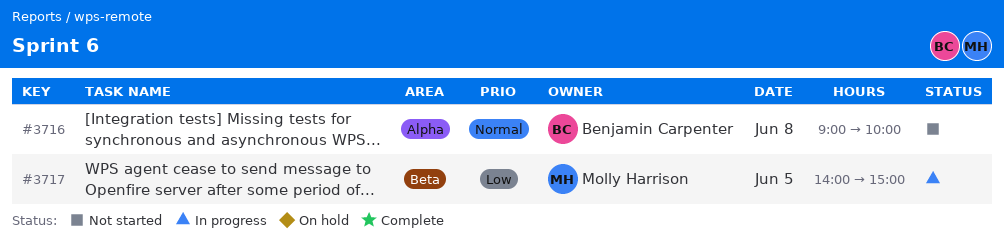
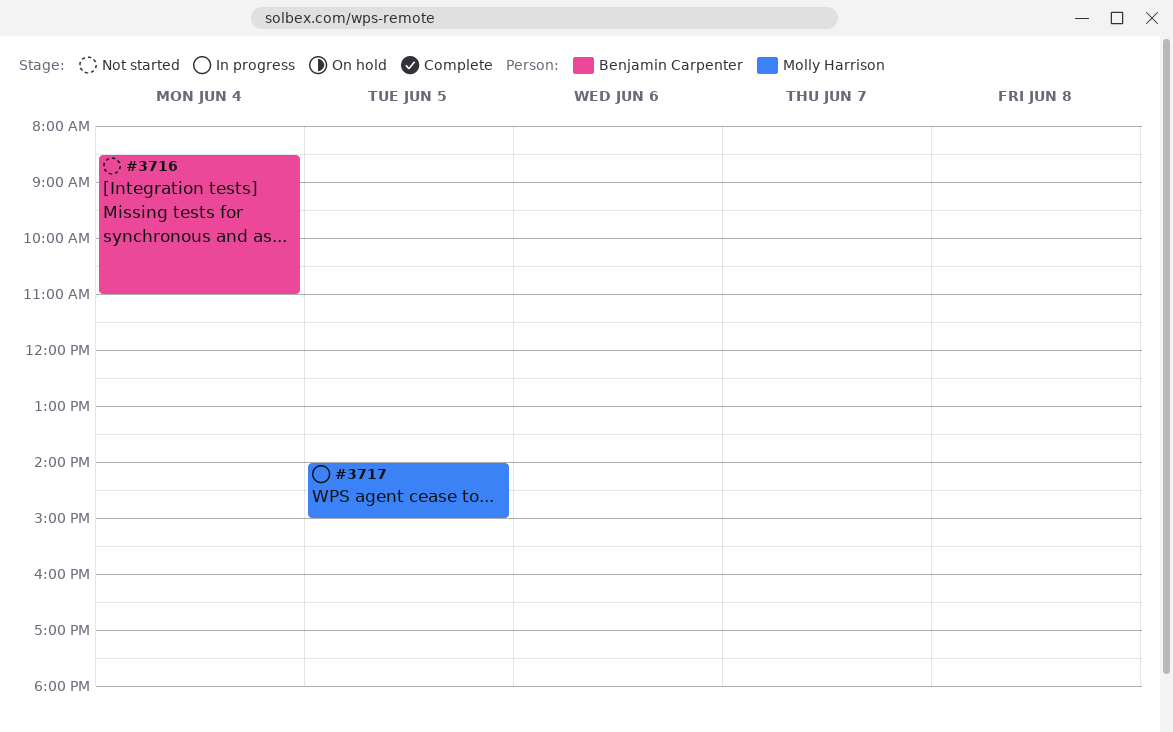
#3716, day: Jun 8 -> Jun 4
#3716, begins: 09:00 -> 08:30
#3716, ends: 10:00 -> 11:00

